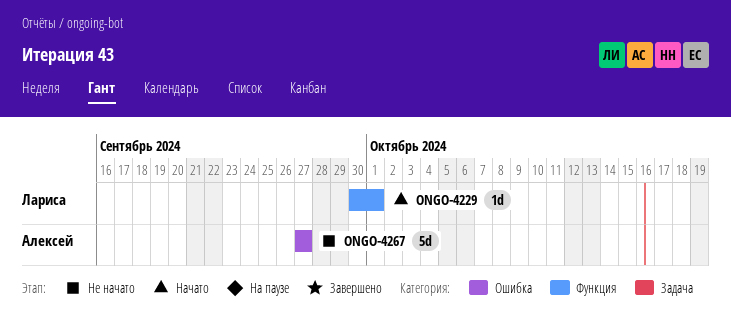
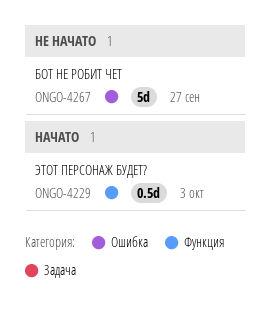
ONGO-4229, estimate: 1d -> 0.5d
ONGO-4229, due: Oct 1 -> Oct 3

